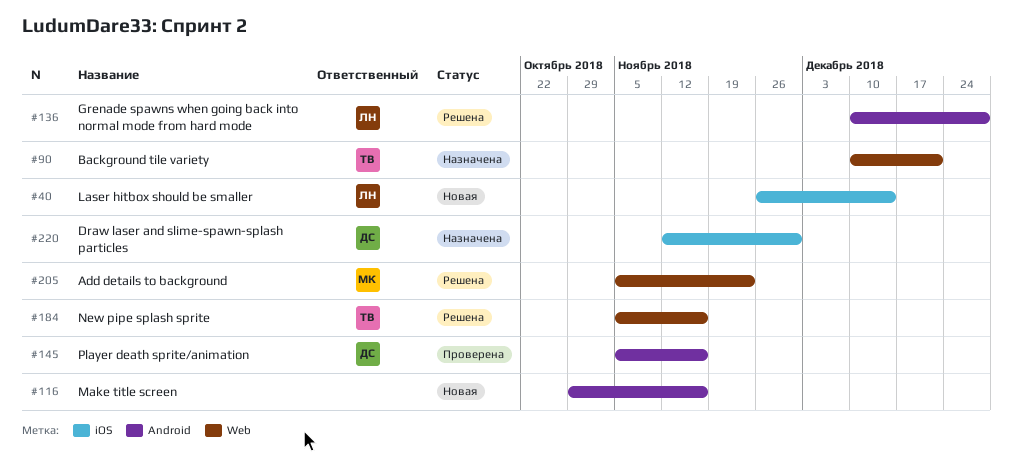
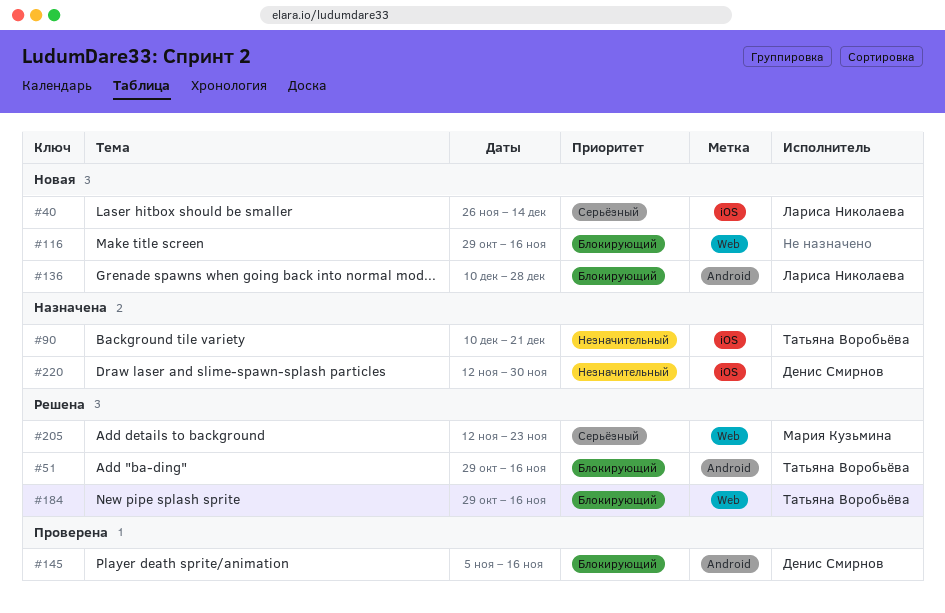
#51: none -> present
#90, label: Web -> iOS
#116, label: Android -> Web
#136, status: Решена -> Новая
#184, start: Nov 5 -> Oct 29
#205, start: Nov 5 -> Nov 12

